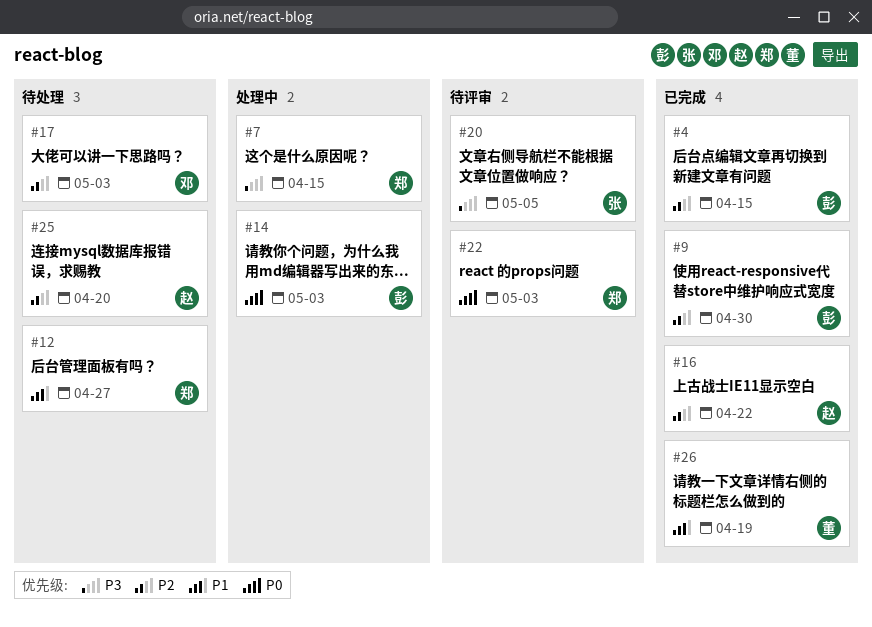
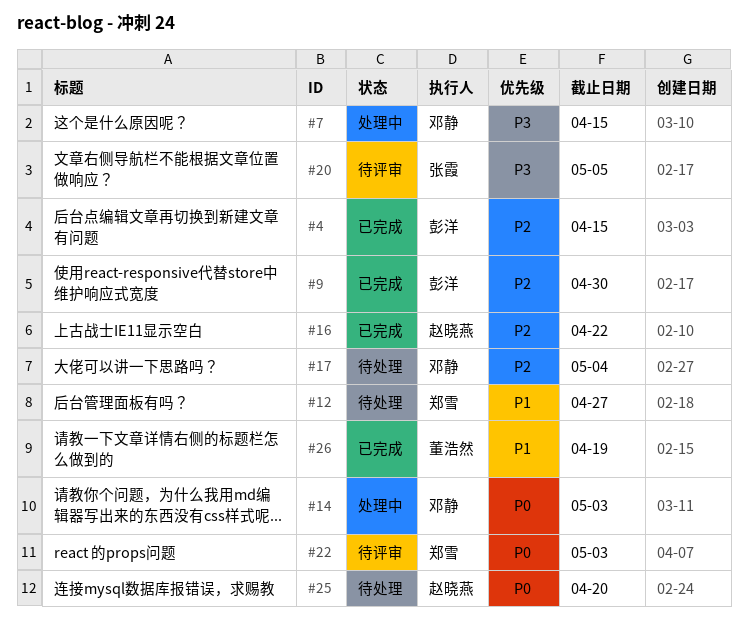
#7, owner: 郑雪 -> 邓静
#14, owner: 彭洋 -> 邓静
#17, due: May 3 -> May 4
#25, priority: P2 -> P0

